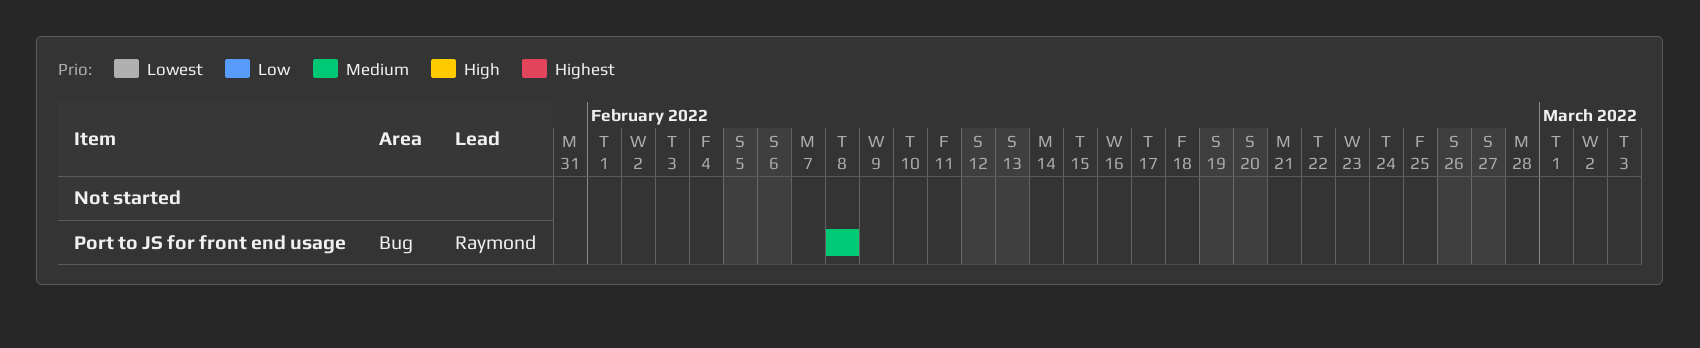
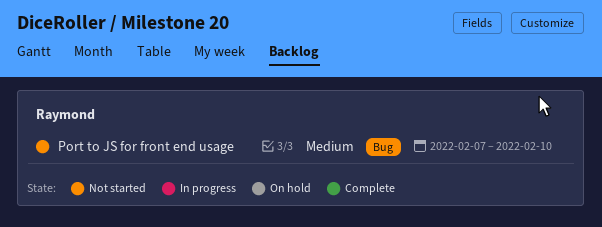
Port to JS for front end usage, start: Feb 8 -> Feb 7
Port to JS for front end usage, due: Feb 8 -> Feb 10

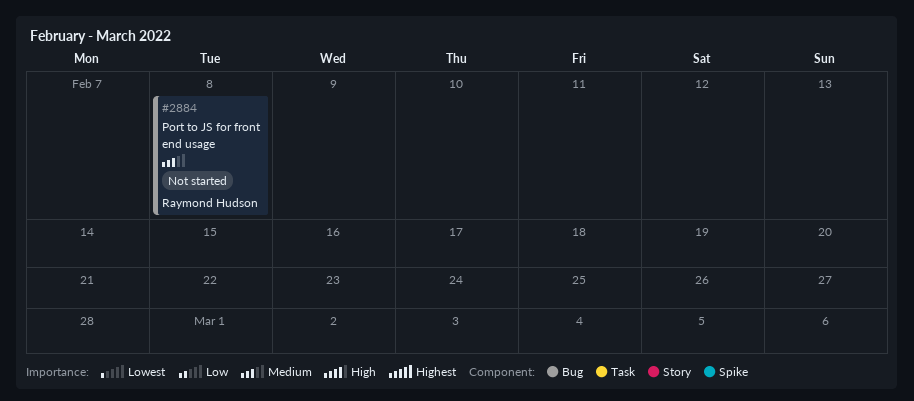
Port to JS for front end usage, due: Feb 10 -> Feb 8

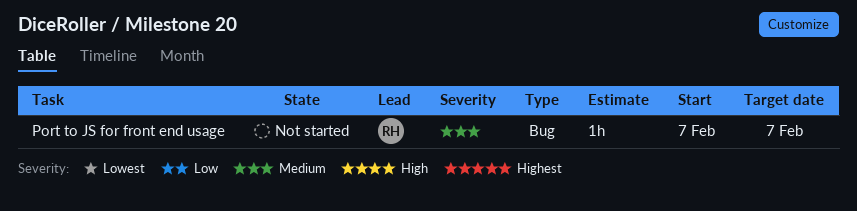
Port to JS for front end usage, due: Feb 8 -> Feb 7

